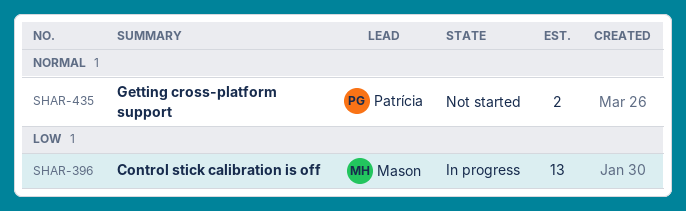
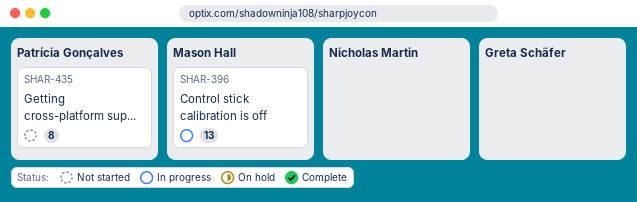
SHAR-435, estimate: 2 -> 8

